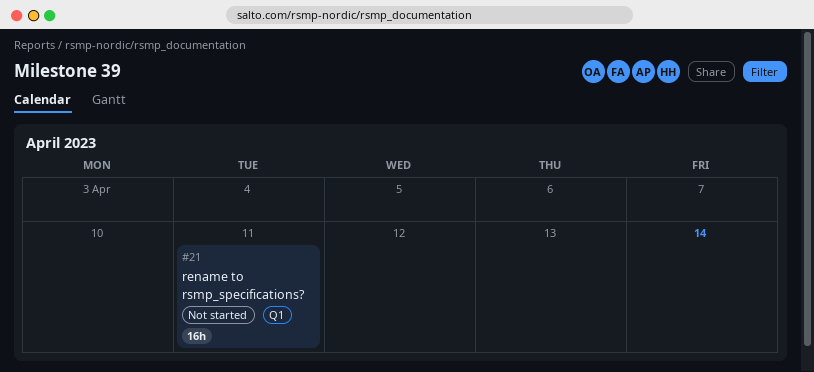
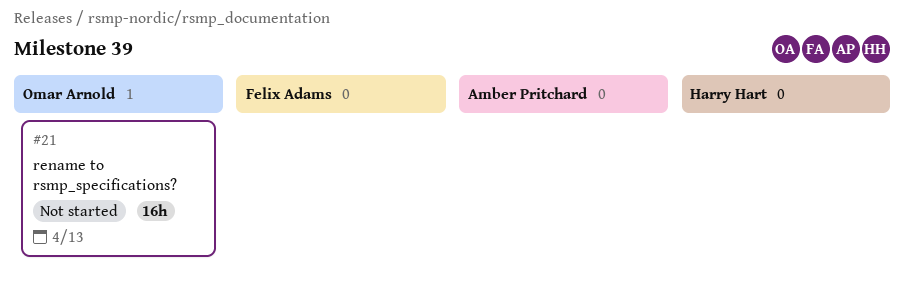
#21, due: Apr 11 -> Apr 13

